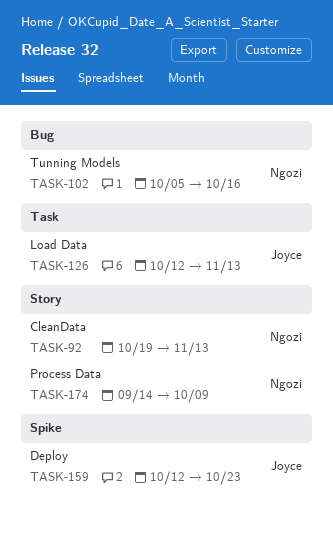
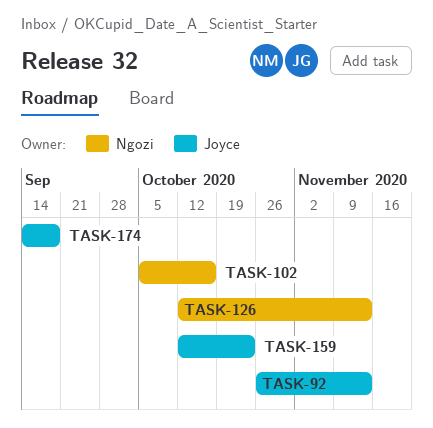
TASK-92, owner: Ngozi -> Joyce
TASK-92, start: Oct 19 -> Oct 26
TASK-126, owner: Joyce -> Ngozi
TASK-174, owner: Ngozi -> Joyce
TASK-174, due: Oct 9 -> Sep 18

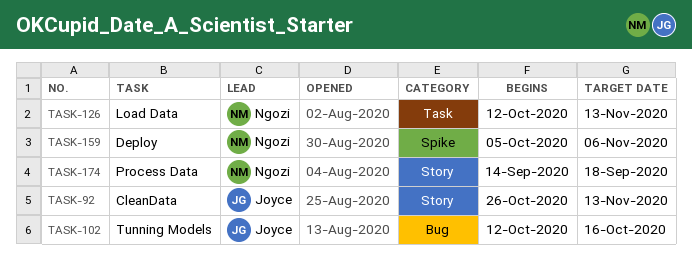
TASK-102, owner: Ngozi -> Joyce
TASK-102, start: Oct 5 -> Oct 12
TASK-159, owner: Joyce -> Ngozi
TASK-159, start: Oct 12 -> Oct 5
TASK-159, due: Oct 23 -> Nov 6
TASK-174, owner: Joyce -> Ngozi

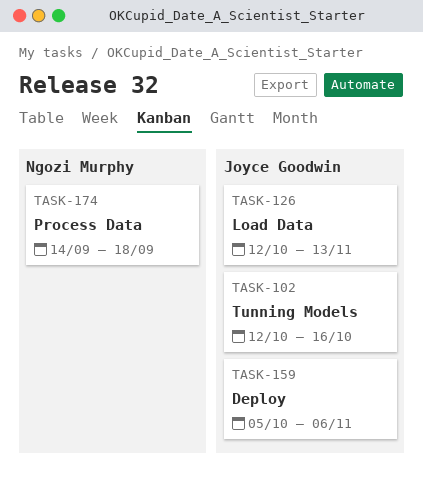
TASK-92: present -> none
TASK-126, owner: Ngozi Murphy -> Joyce Goodwin
TASK-159, owner: Ngozi Murphy -> Joyce Goodwin

